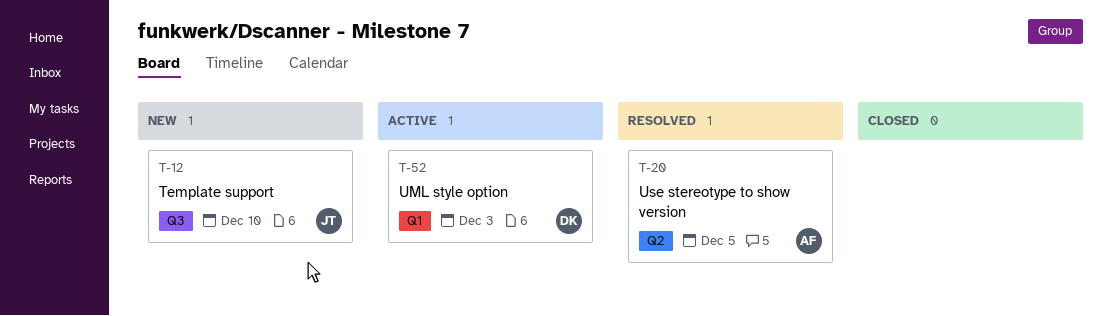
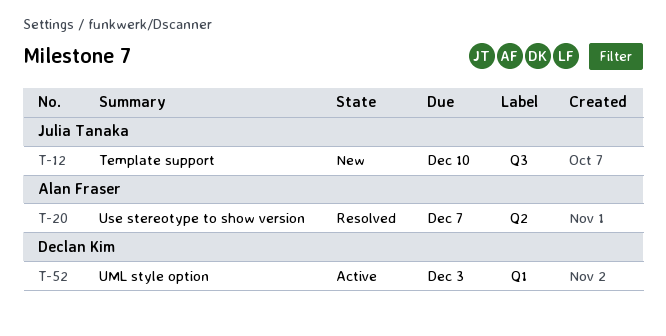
T-20, due: Dec 5 -> Dec 7

